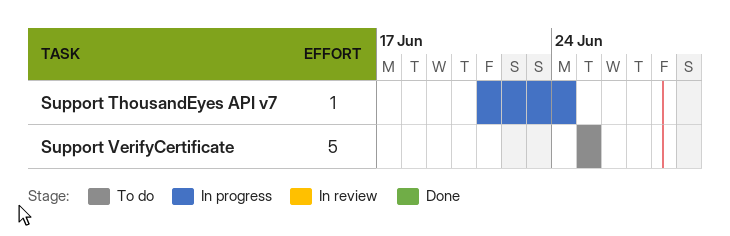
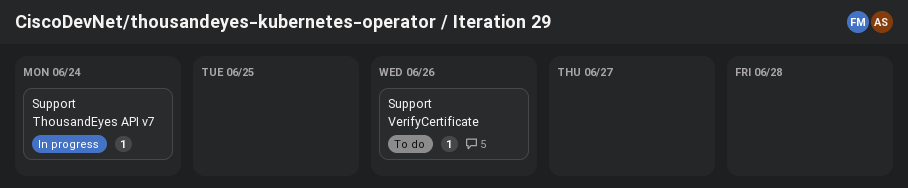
Support VerifyCertificate, estimate: 5 -> 1
Support VerifyCertificate, due: Jun 25 -> Jun 26

